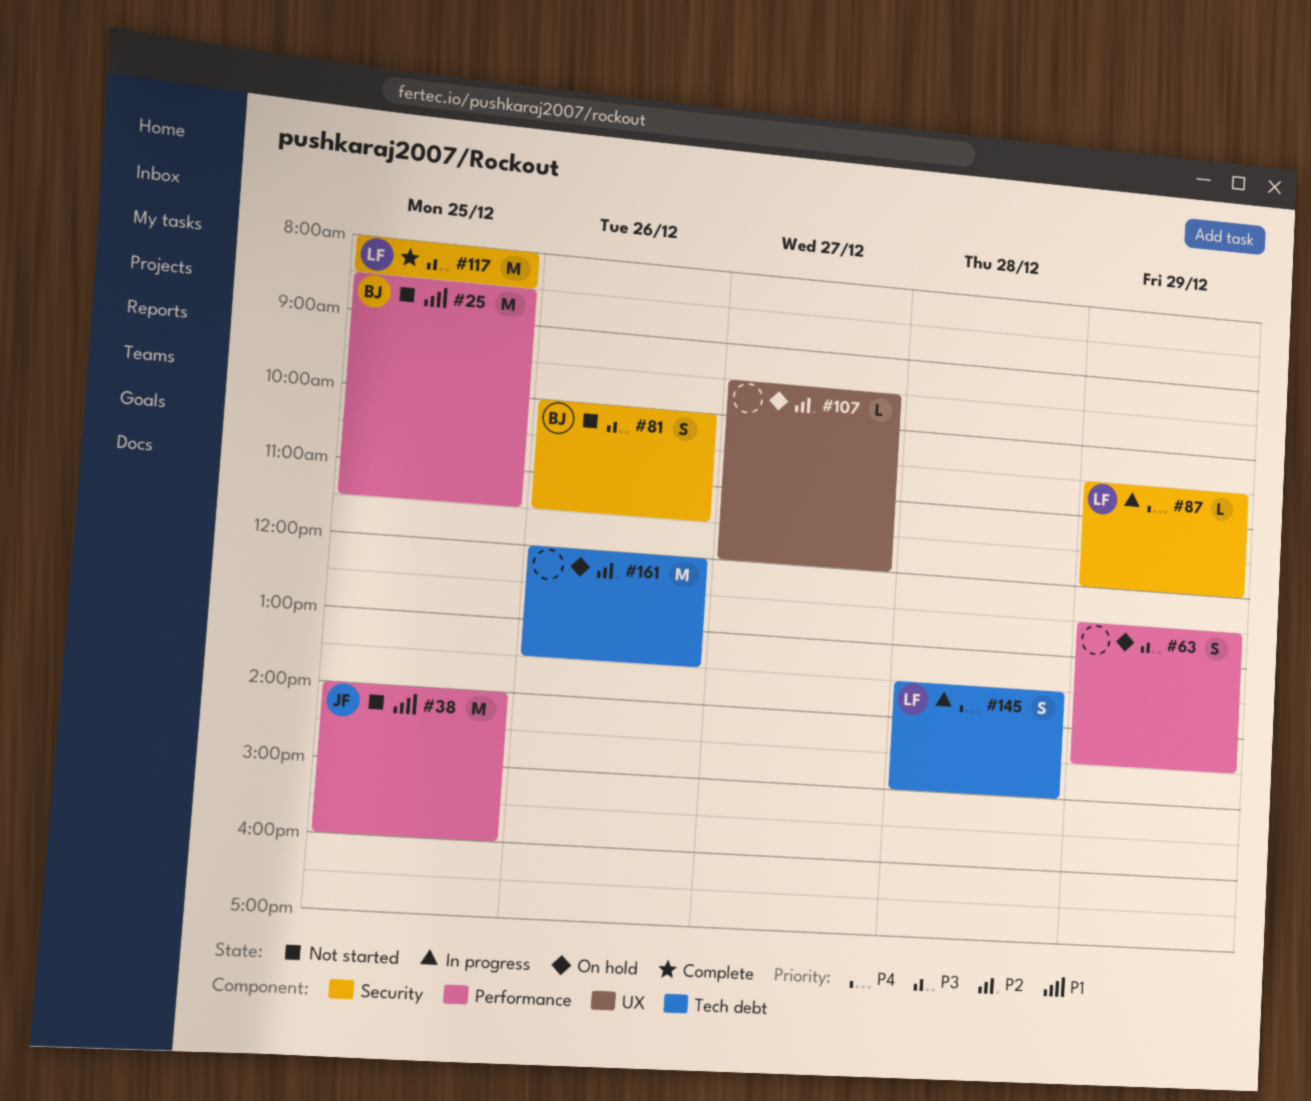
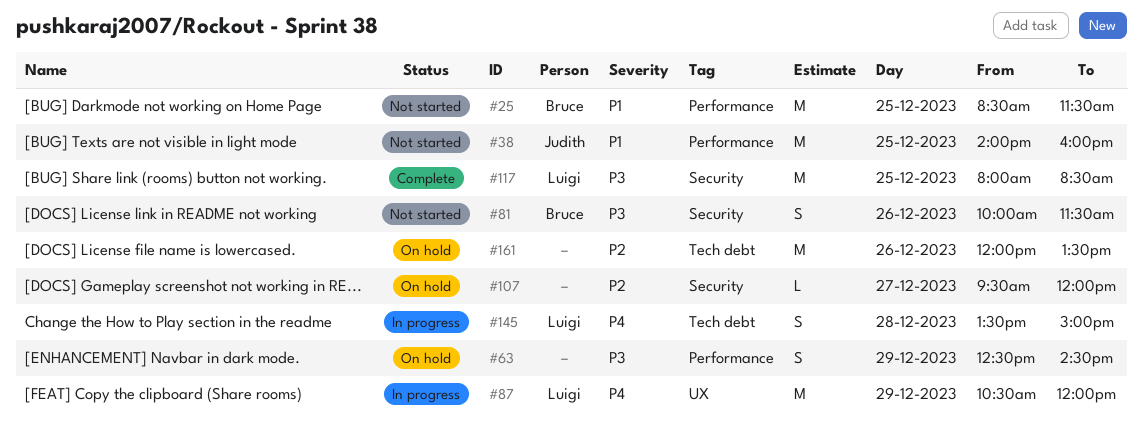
#87, label: Security -> UX
#87, estimate: L -> M
#107, label: UX -> Security

